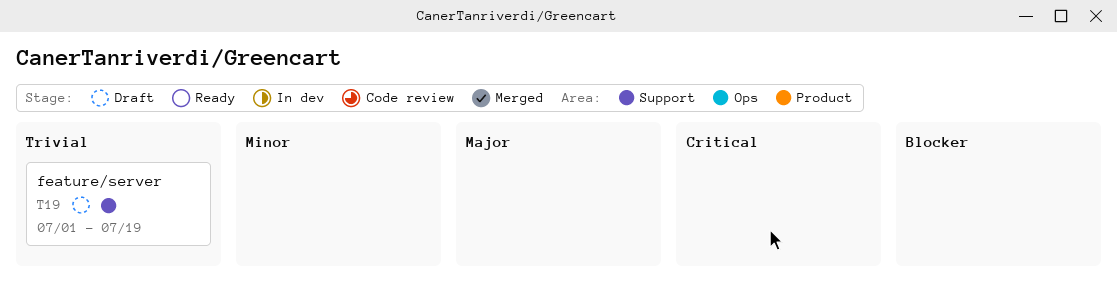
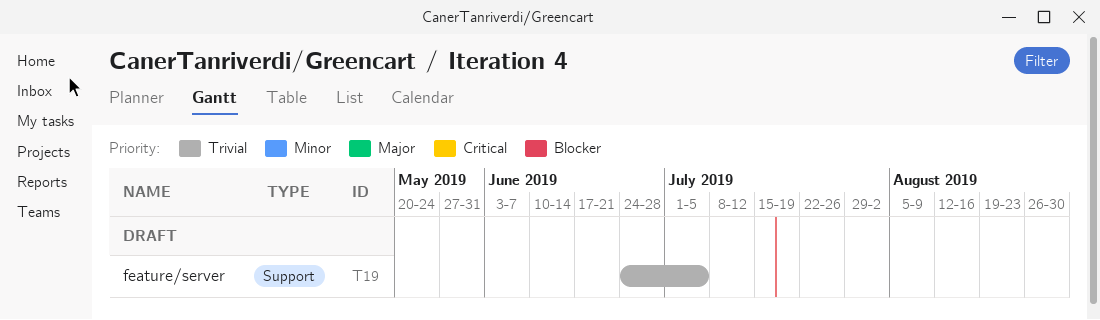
T19, start: Jul 1 -> Jun 24
T19, due: Jul 19 -> Jul 5

